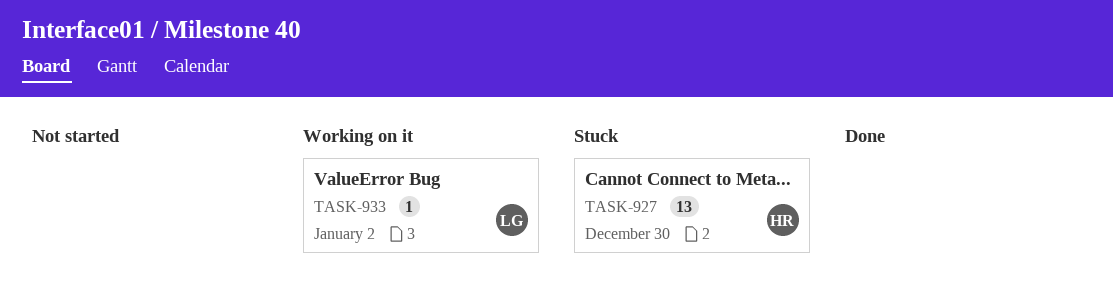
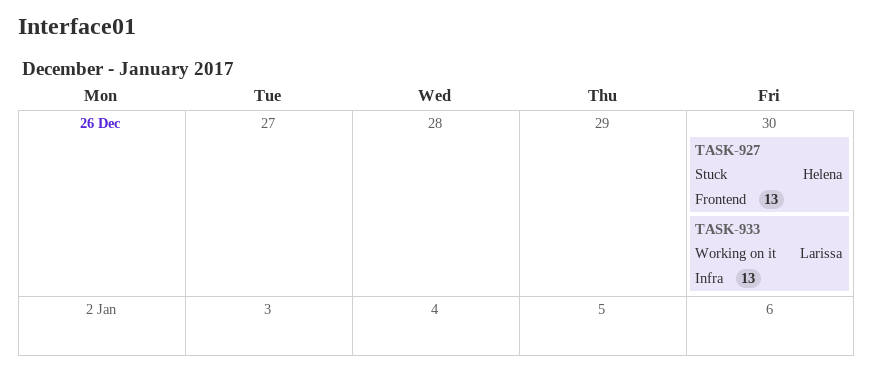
TASK-933, estimate: 1 -> 13
TASK-933, due: Jan 2 -> Dec 30

